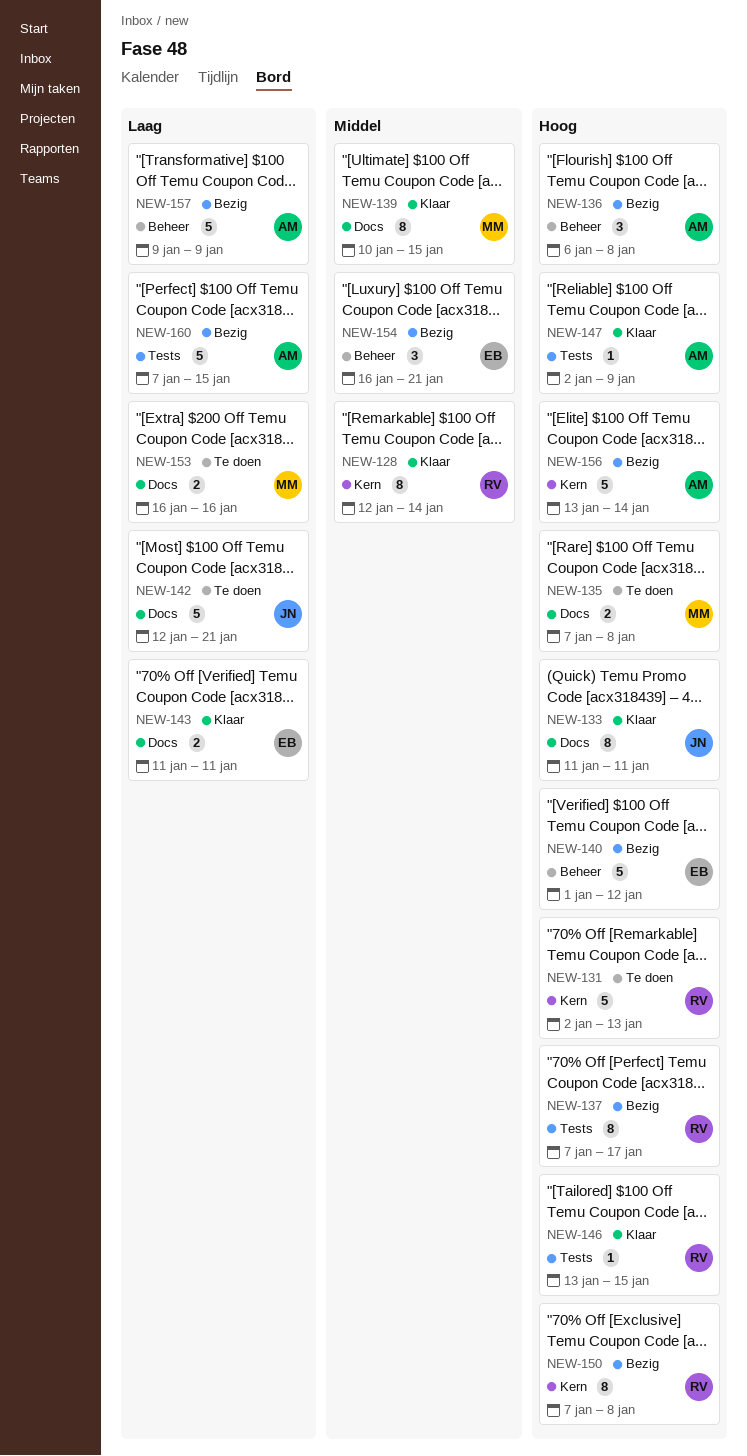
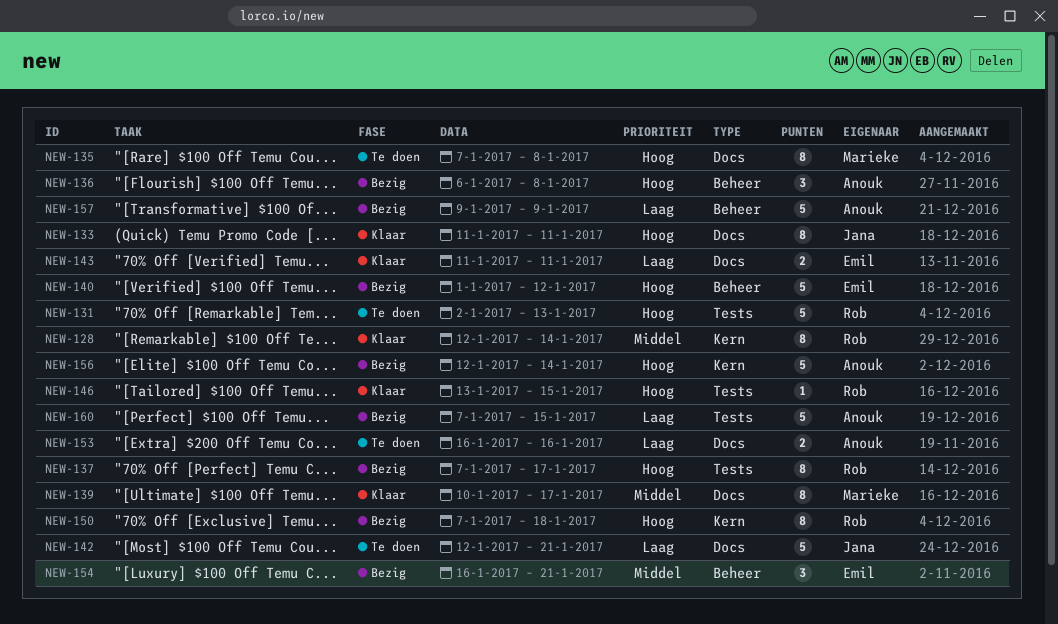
NEW-131, label: Kern -> Tests
NEW-135, estimate: 2 -> 8
NEW-139, due: Jan 15 -> Jan 17
NEW-147: present -> none
NEW-150, due: Jan 8 -> Jan 18
NEW-153, owner: Marieke -> Anouk
NEW-156, start: Jan 13 -> Jan 12

